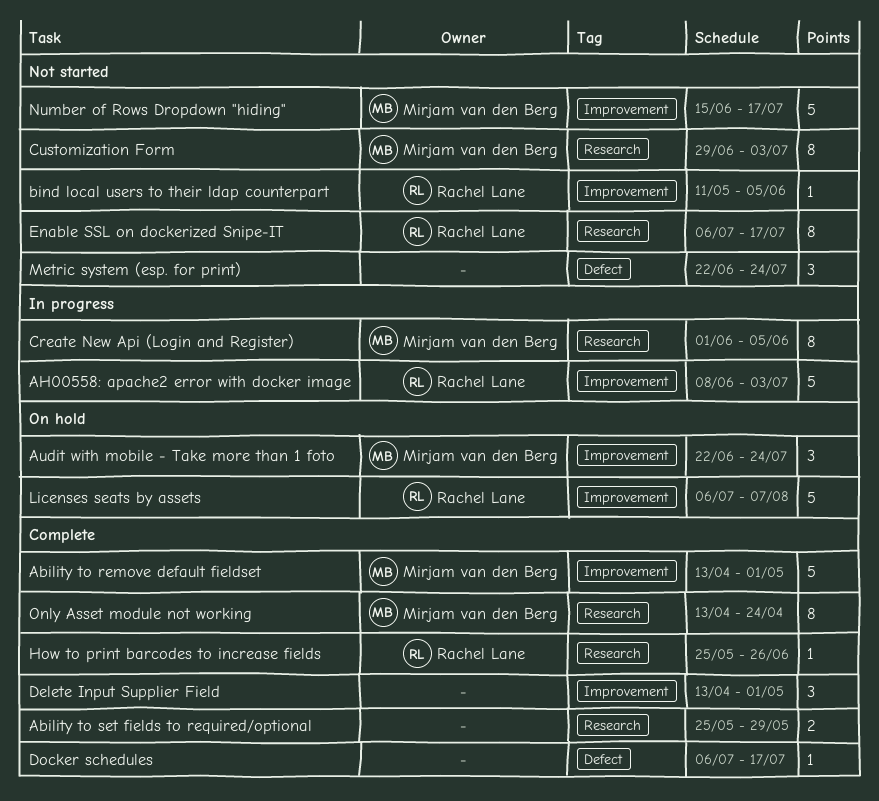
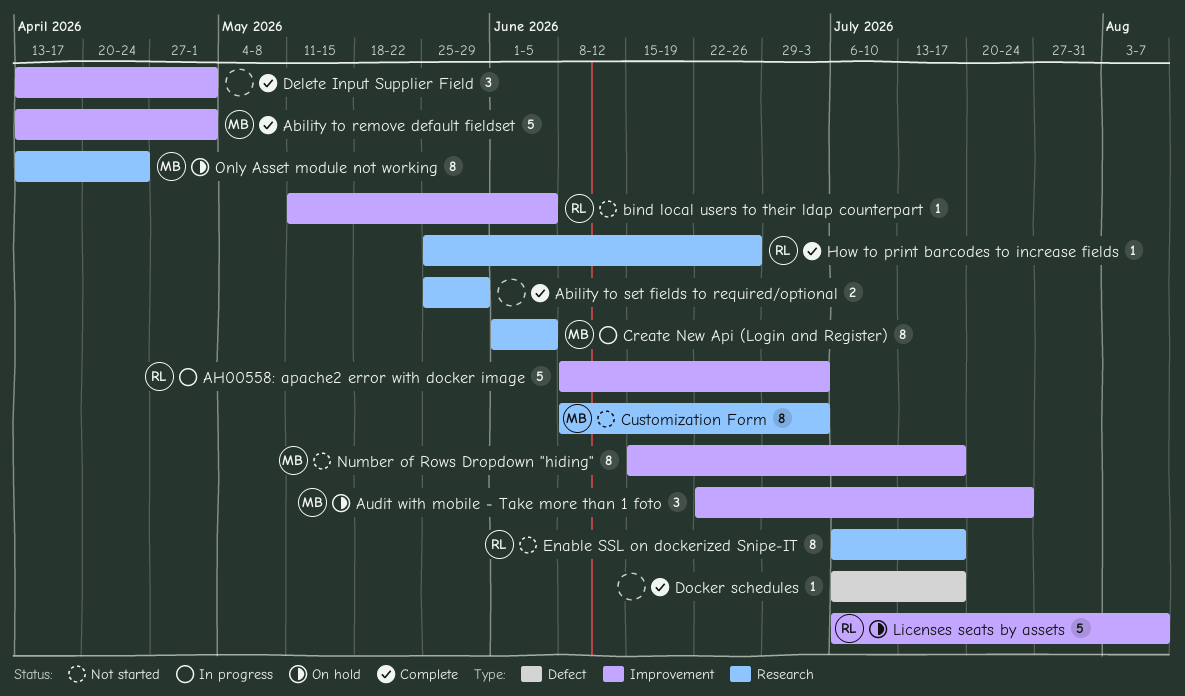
Customization Form, start: Jun 29 -> Jun 8
Metric system (esp. for print): present -> none
Number of Rows Dropdown "hiding", estimate: 5 -> 8
Only Asset module not working, status: Complete -> On hold

